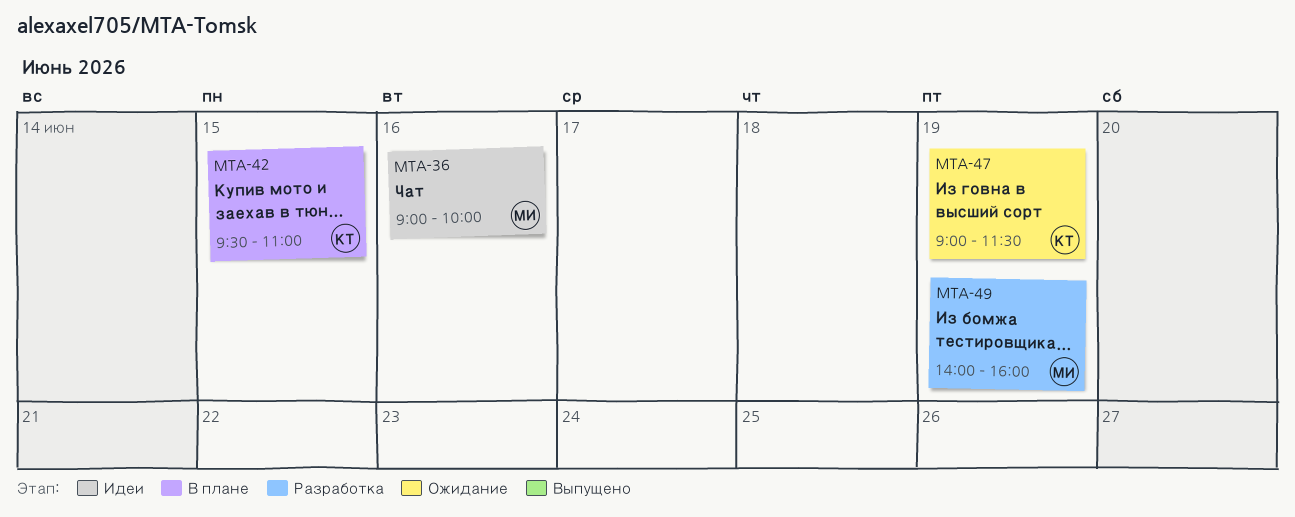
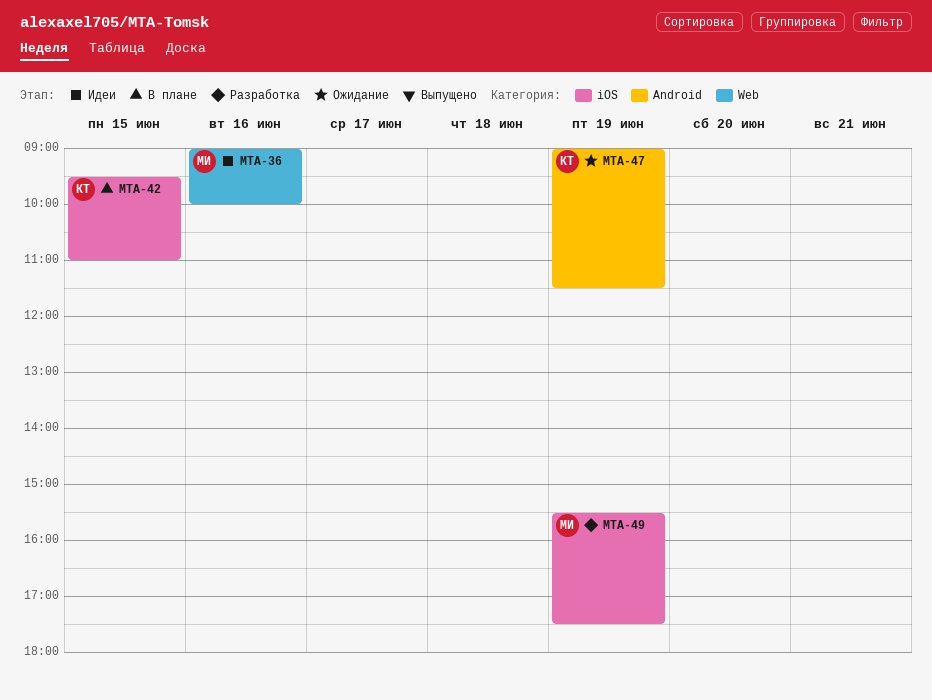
MTA-49, begins: 14:00 -> 15:30
MTA-49, ends: 16:00 -> 17:30

